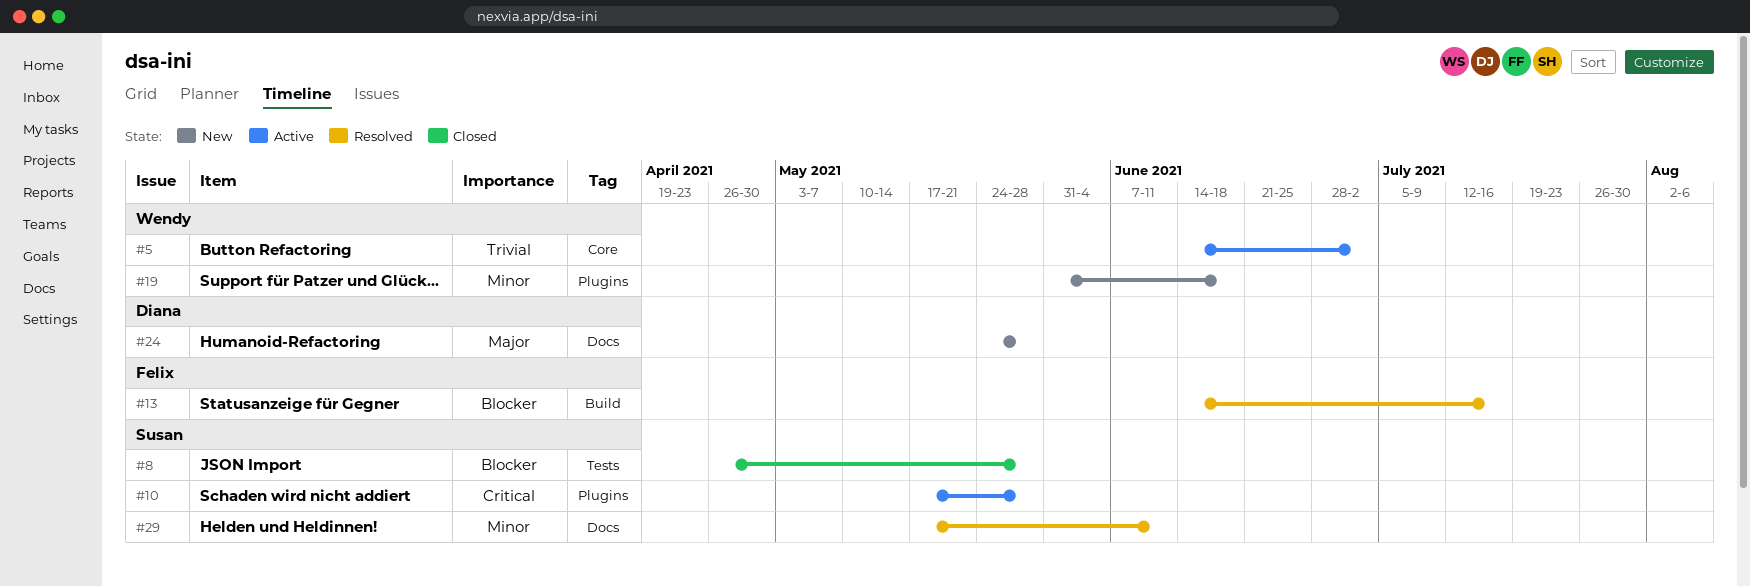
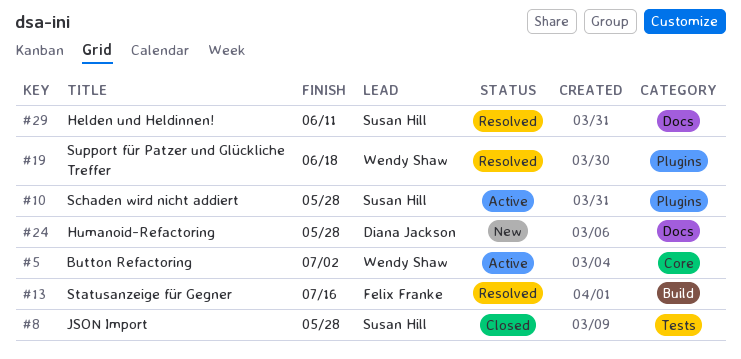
#19, status: New -> Resolved

